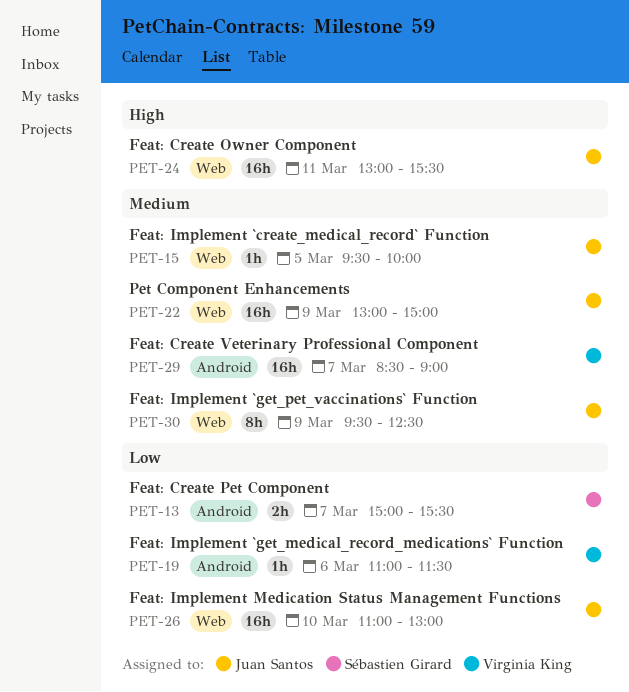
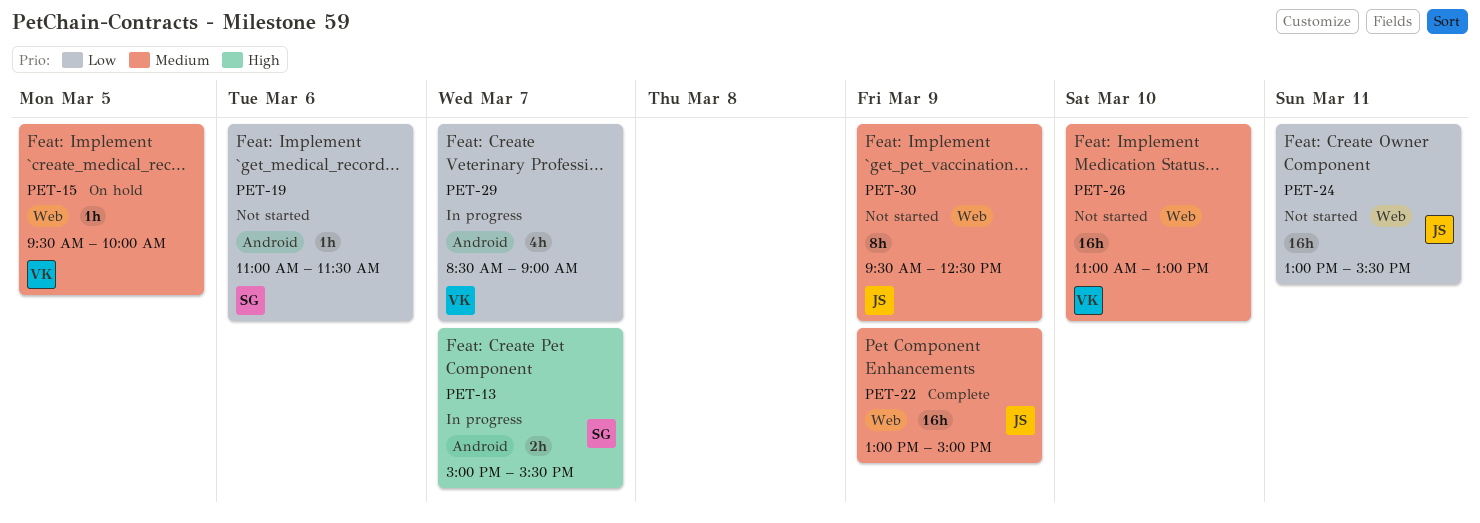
PET-13, priority: Low -> High
PET-15, owner: Juan Santos -> Virginia King
PET-19, owner: Virginia King -> Sébastien Girard
PET-24, priority: High -> Low
PET-26, owner: Juan Santos -> Virginia King
PET-26, priority: Low -> Medium
PET-29, priority: Medium -> Low
PET-29, estimate: 16h -> 4h

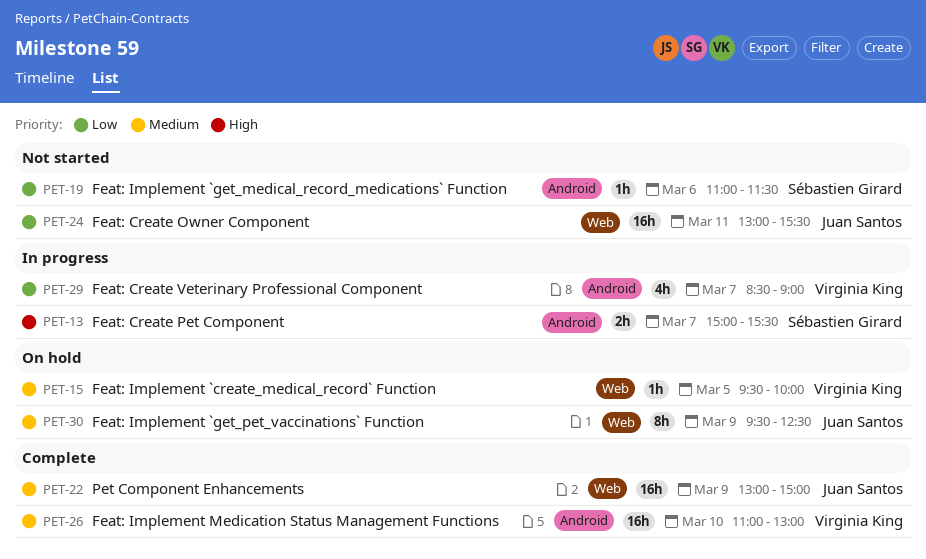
PET-26, status: Not started -> Complete
PET-26, label: Web -> Android
PET-30, status: Not started -> On hold

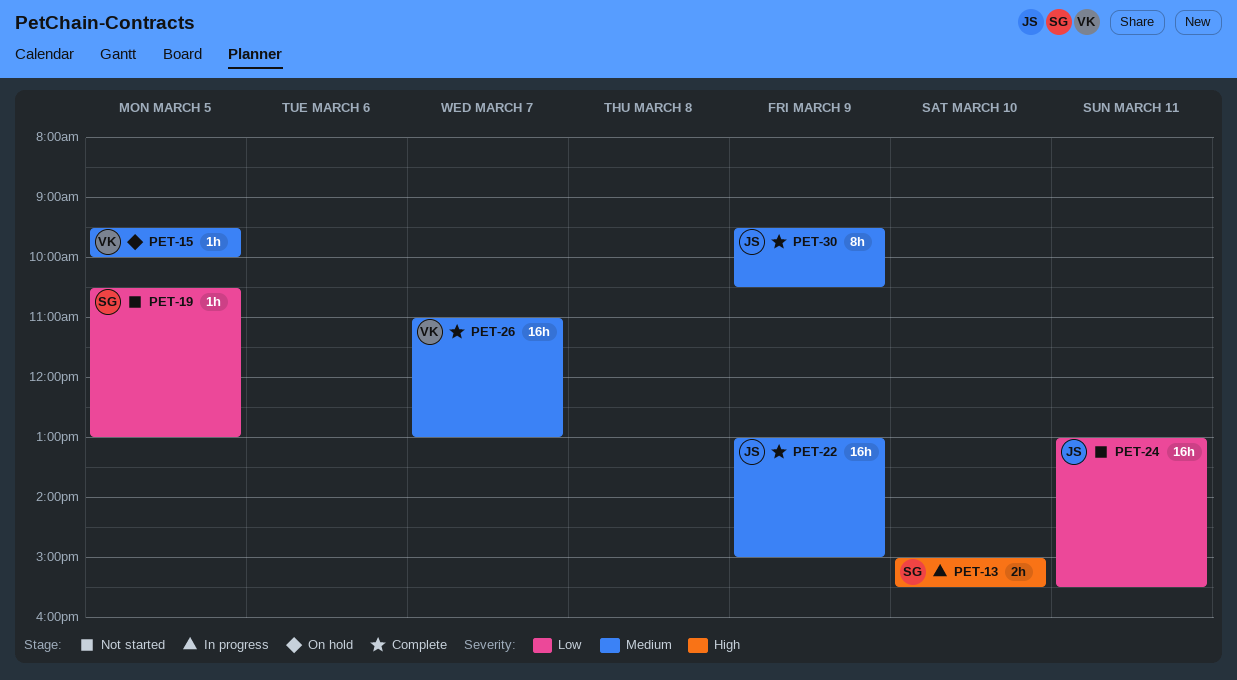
PET-13, day: Mar 7 -> Mar 10
PET-19, day: Mar 6 -> Mar 5
PET-19, begins: 11:00 -> 10:30
PET-19, ends: 11:30 -> 13:00
PET-26, day: Mar 10 -> Mar 7
PET-29: present -> none
PET-30, status: On hold -> Complete
PET-30, ends: 12:30 -> 10:30

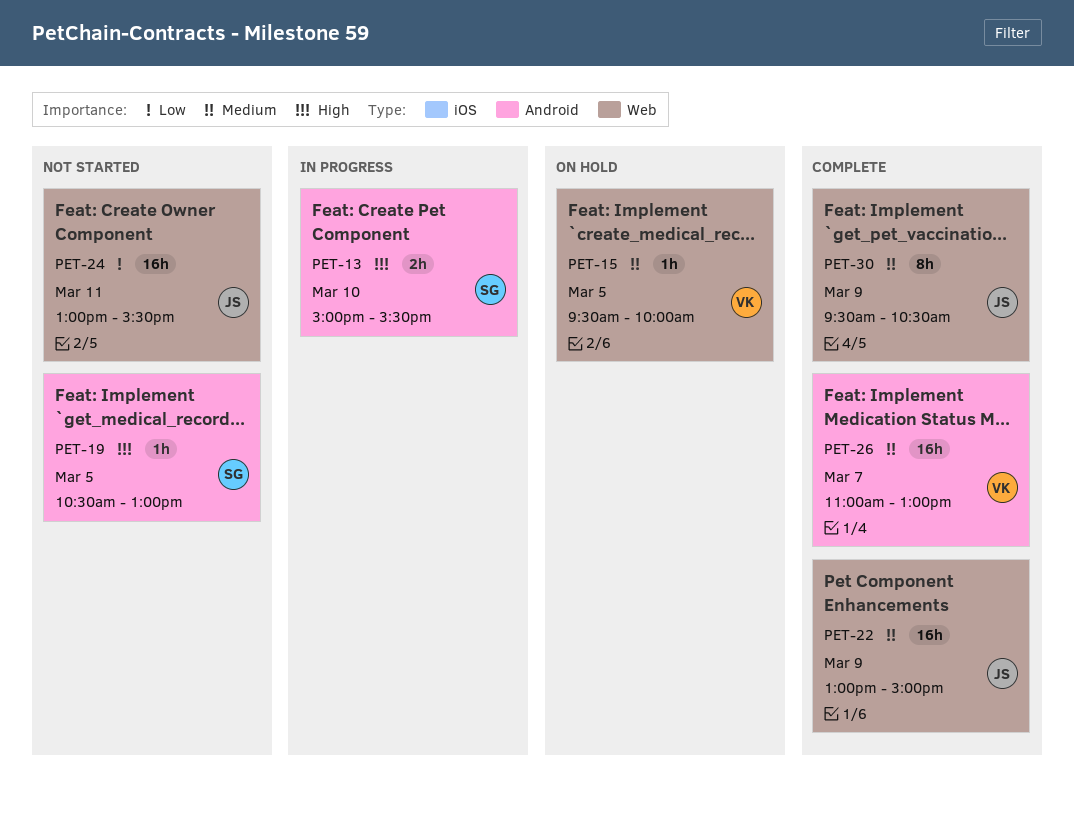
PET-19, priority: Low -> High

